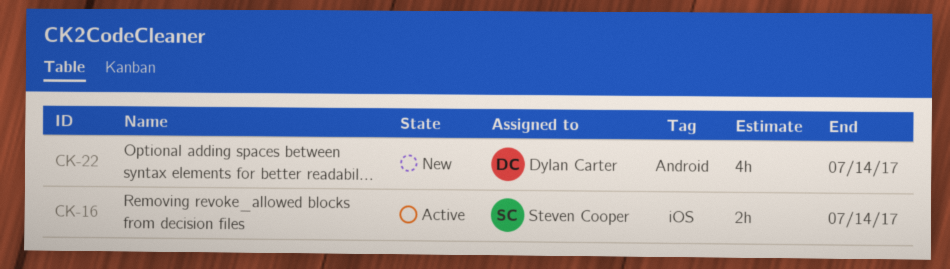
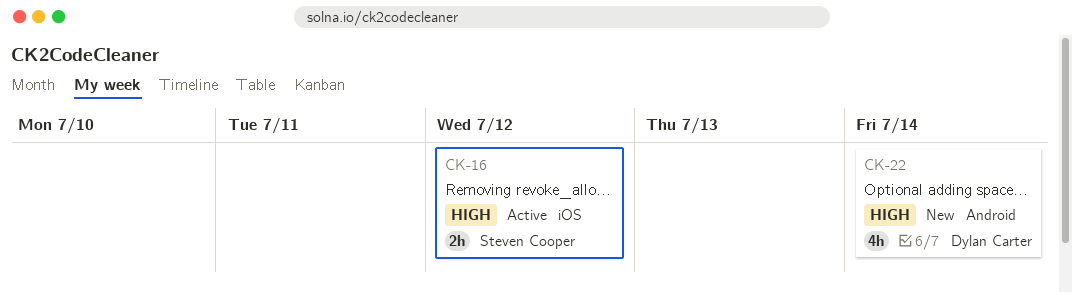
CK-16, due: Jul 14 -> Jul 12

